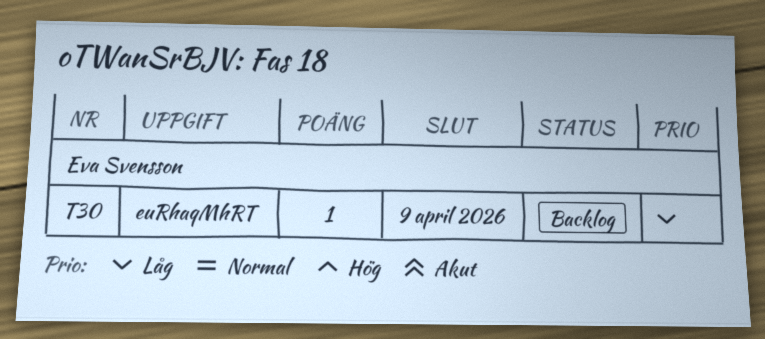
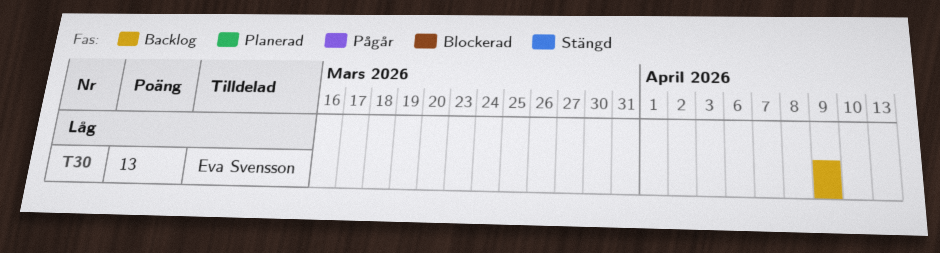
T30, estimate: 1 -> 13

